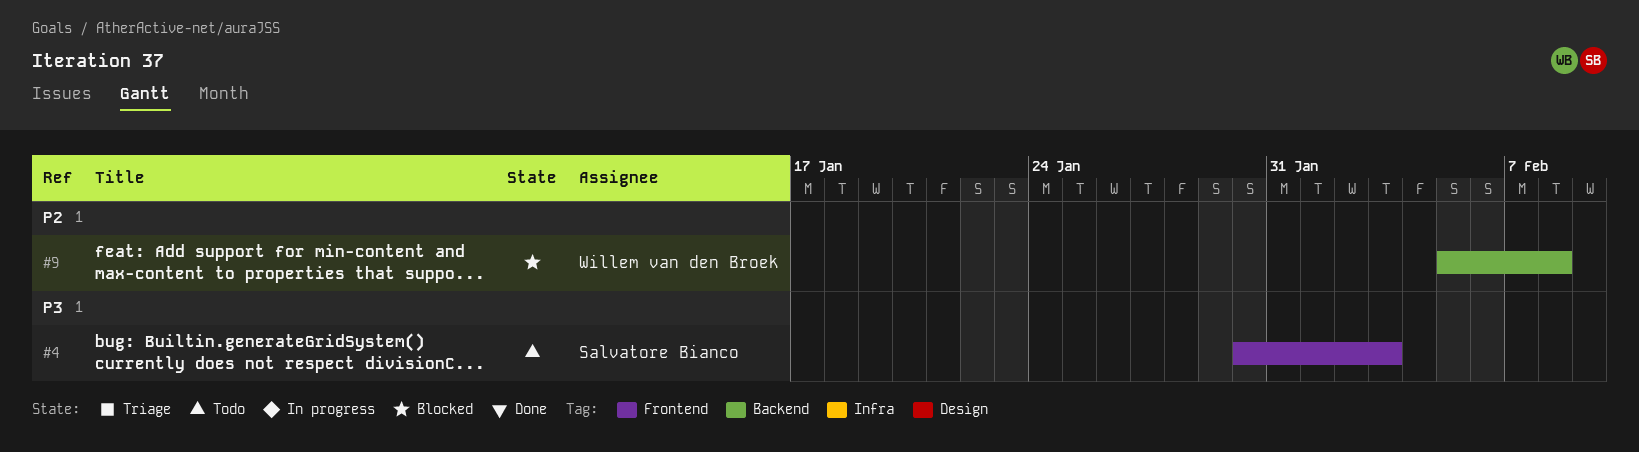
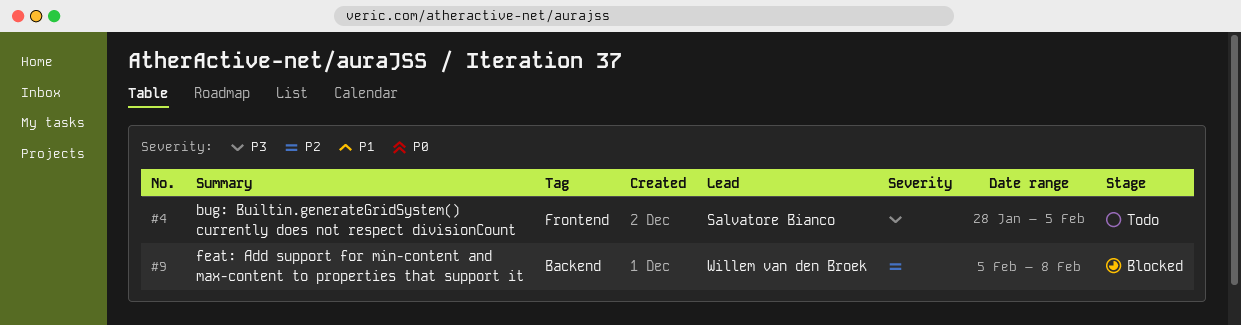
#4, start: Jan 30 -> Jan 28
#4, due: Feb 3 -> Feb 5

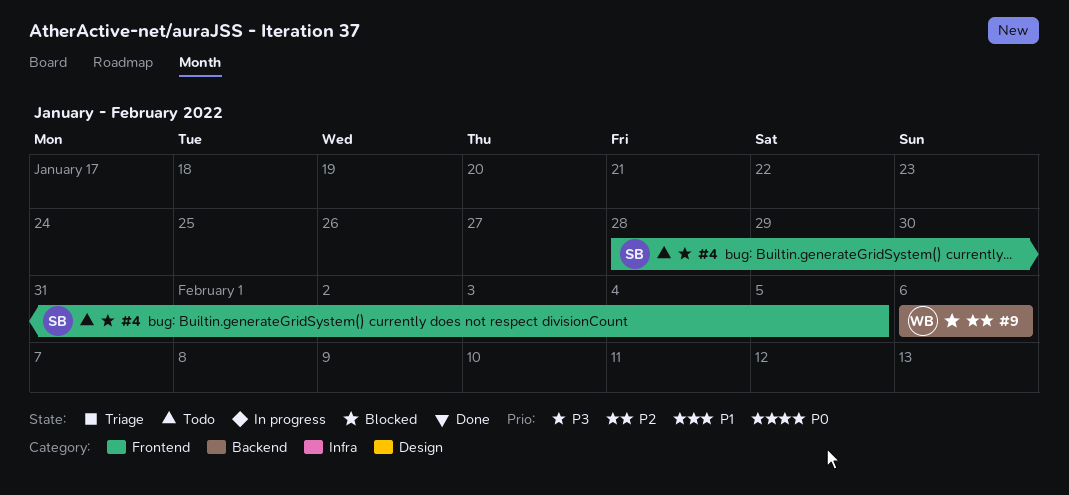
#9, start: Feb 5 -> Feb 6
#9, due: Feb 8 -> Feb 6

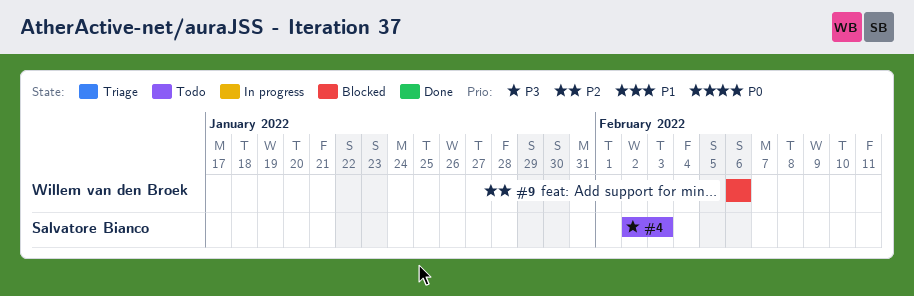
#4, start: Jan 28 -> Feb 2
#4, due: Feb 5 -> Feb 3

